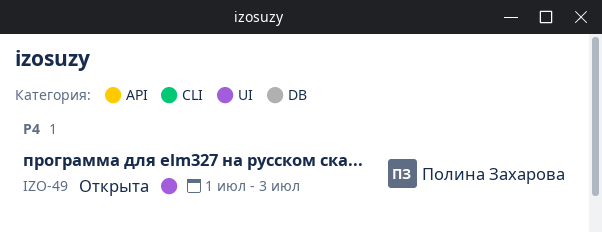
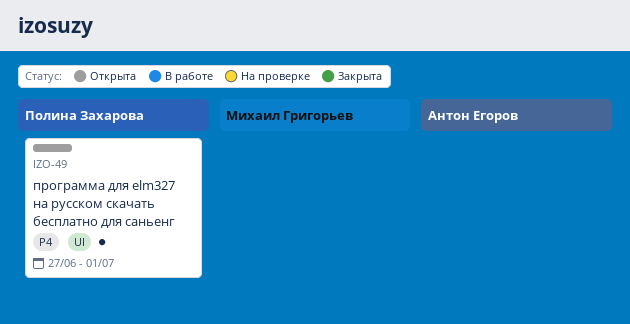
IZO-49, start: Jul 1 -> Jun 27
IZO-49, due: Jul 3 -> Jul 1

